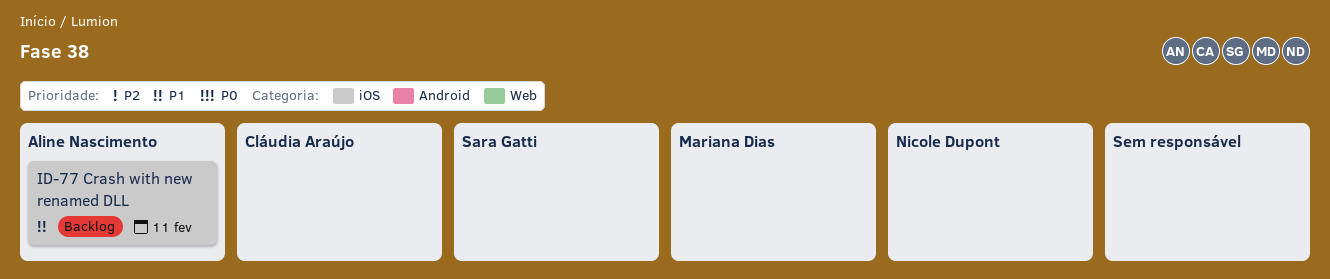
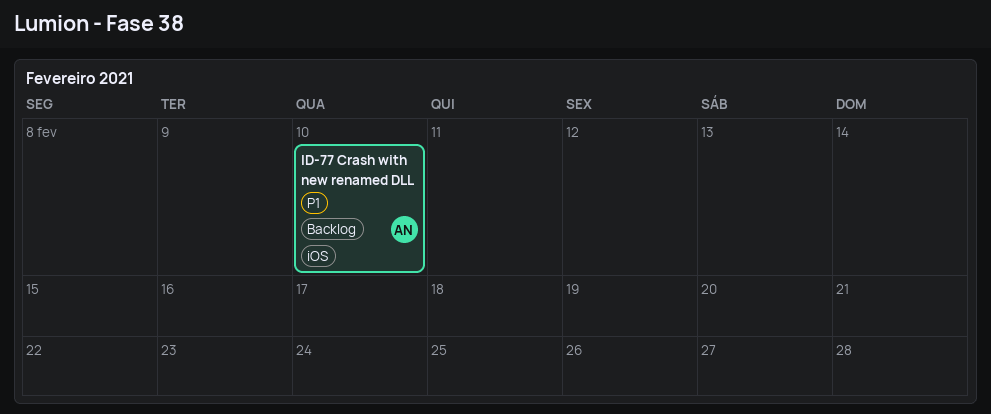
ID-77, due: Feb 11 -> Feb 10

